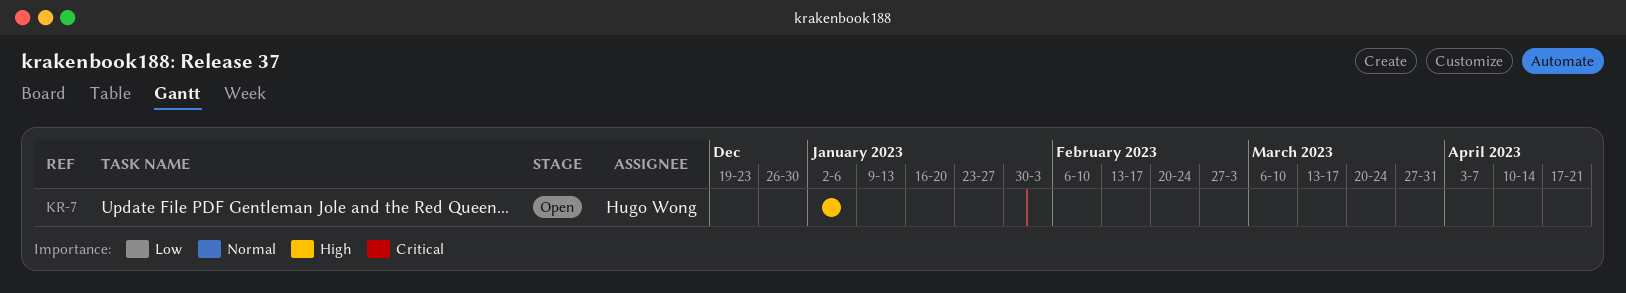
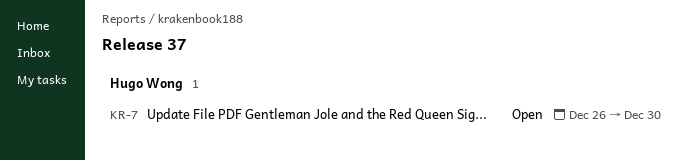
KR-7, start: Jan 2 -> Dec 26
KR-7, due: Jan 6 -> Dec 30

